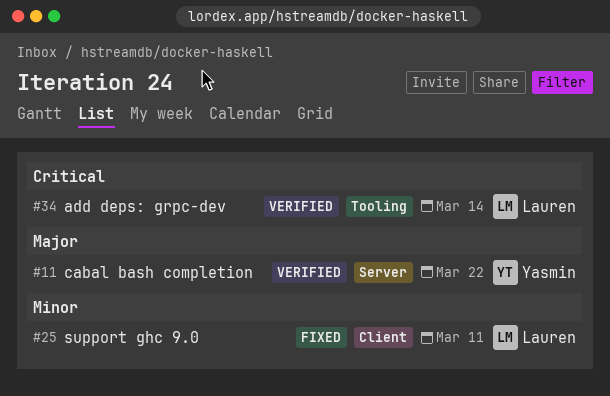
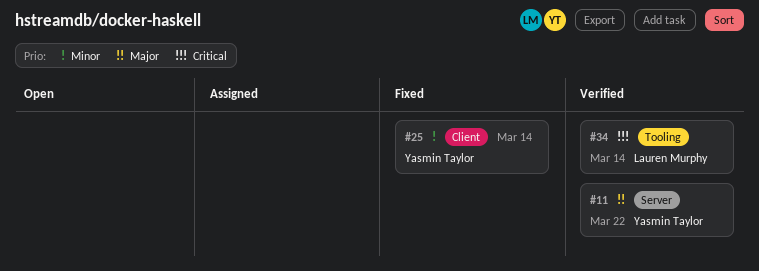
#25, owner: Lauren Murphy -> Yasmin Taylor
#25, due: Mar 11 -> Mar 14

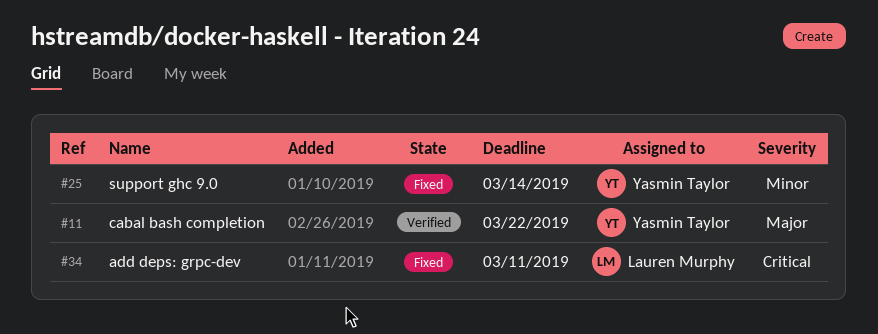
#34, status: Verified -> Fixed
#34, due: Mar 14 -> Mar 11

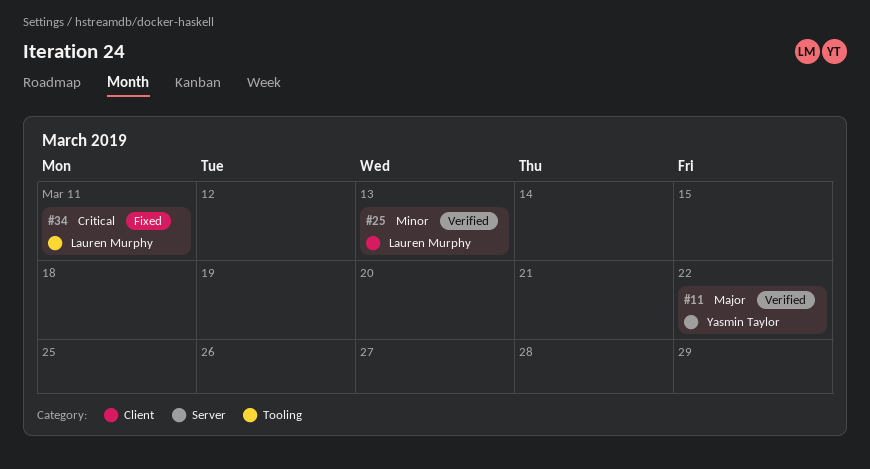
#25, status: Fixed -> Verified
#25, owner: Yasmin Taylor -> Lauren Murphy
#25, due: Mar 14 -> Mar 13

